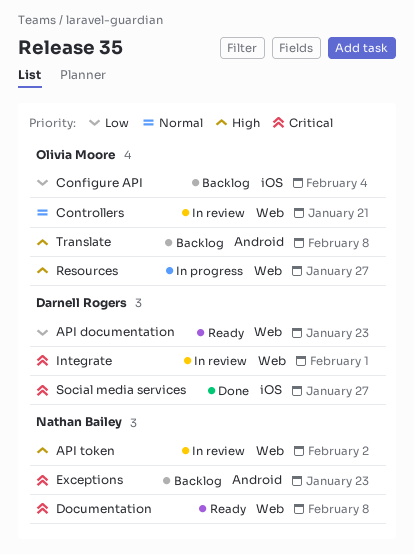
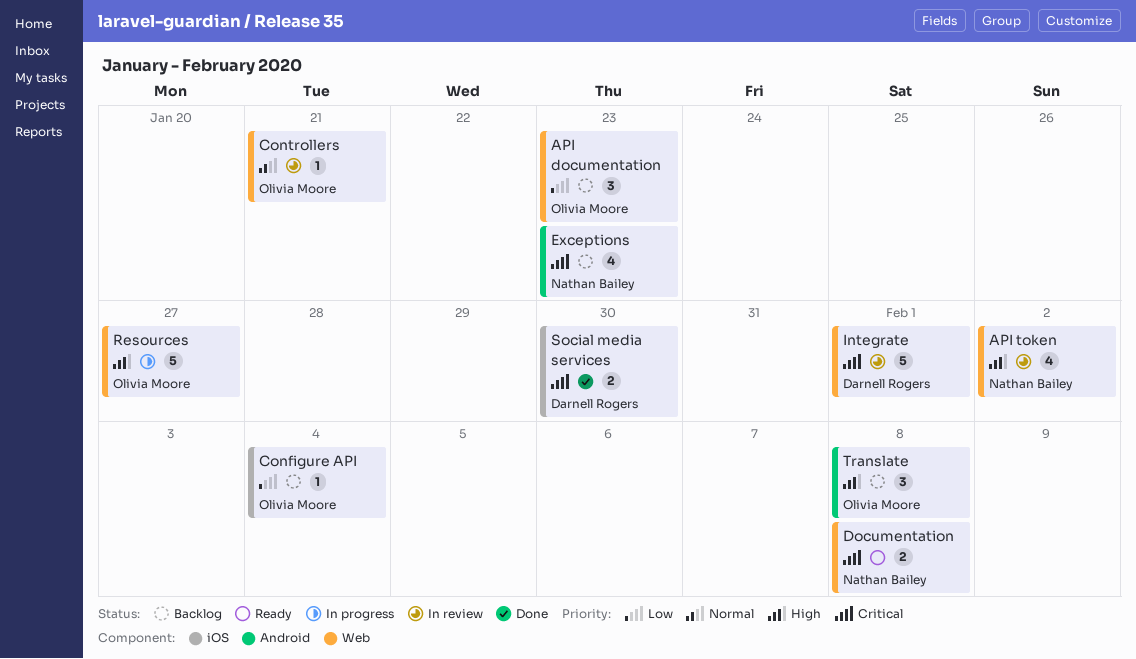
API documentation, status: Ready -> Backlog
API documentation, owner: Darnell Rogers -> Olivia Moore
Social media services, due: Jan 27 -> Jan 30

